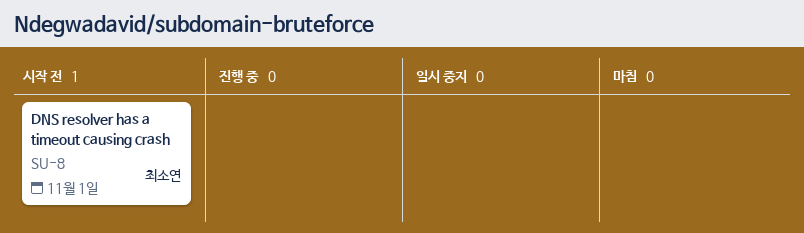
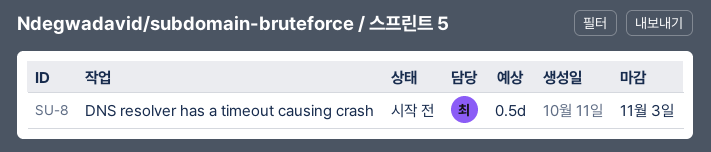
SU-8, due: Nov 1 -> Nov 3

